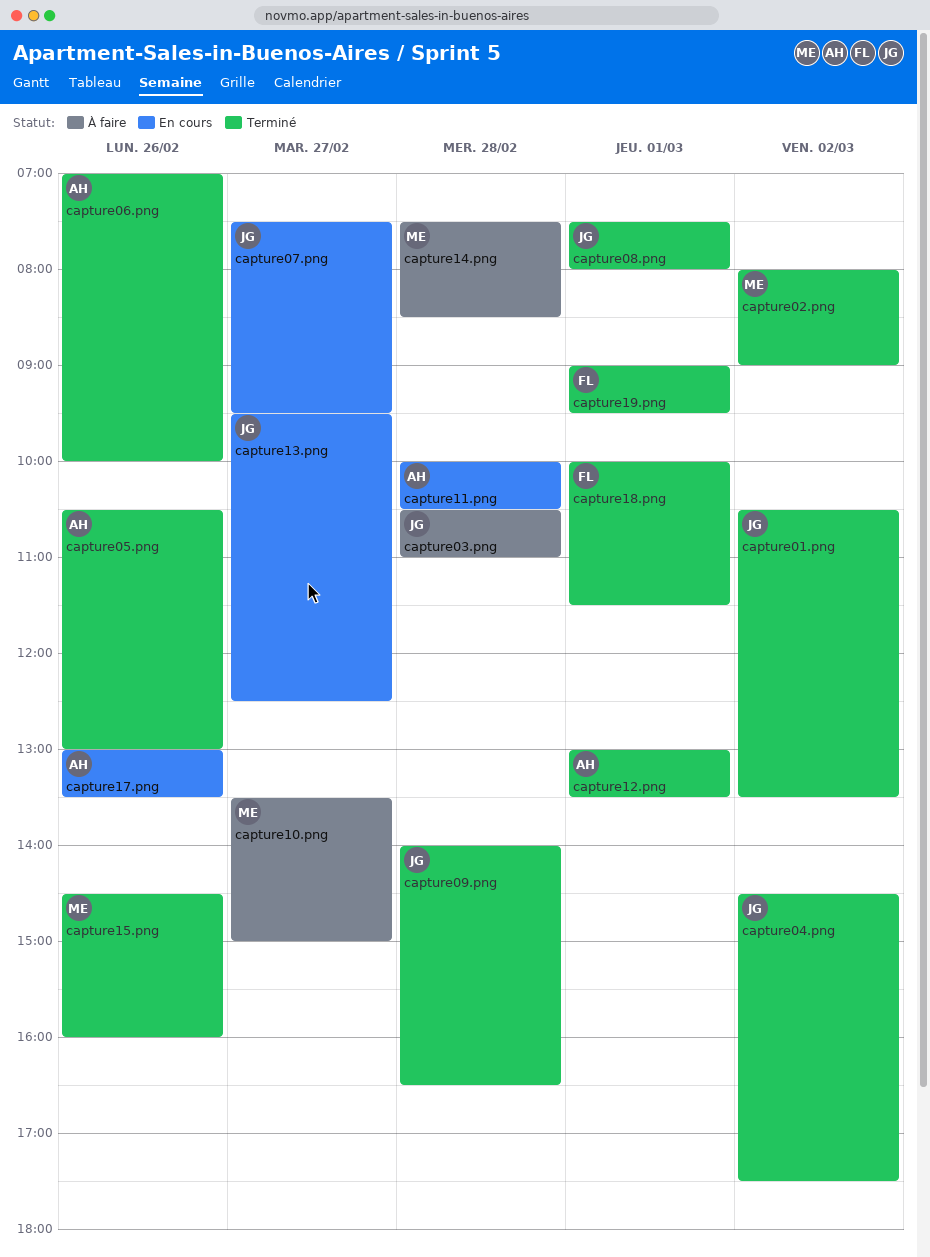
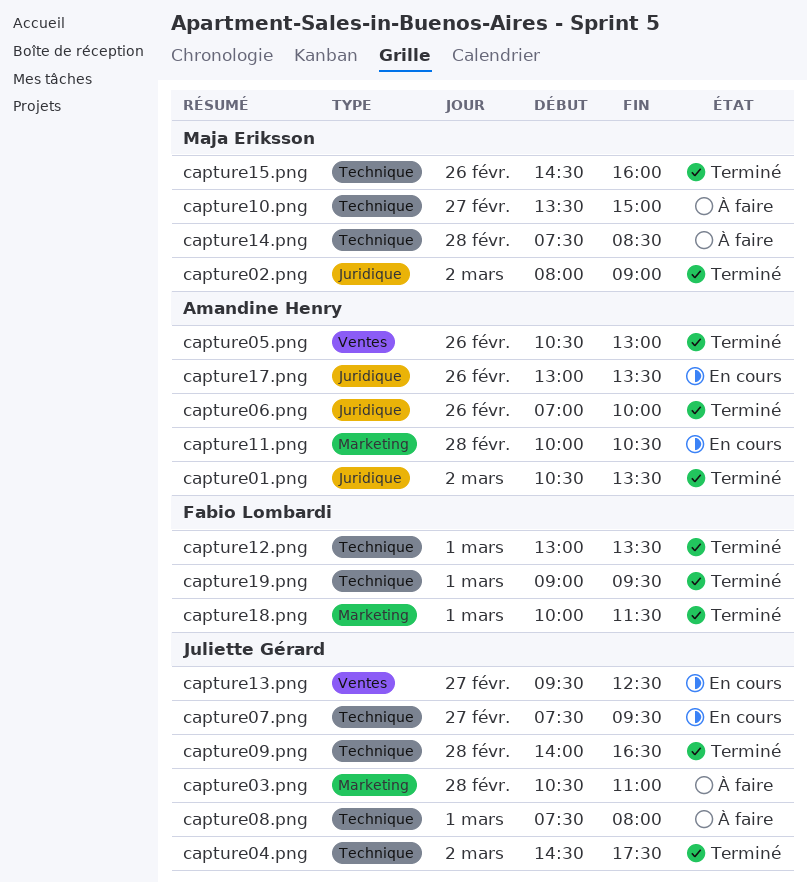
capture01.png, owner: Juliette Gérard -> Amandine Henry
capture08.png, status: Terminé -> À faire
capture12.png, owner: Amandine Henry -> Fabio Lombardi

